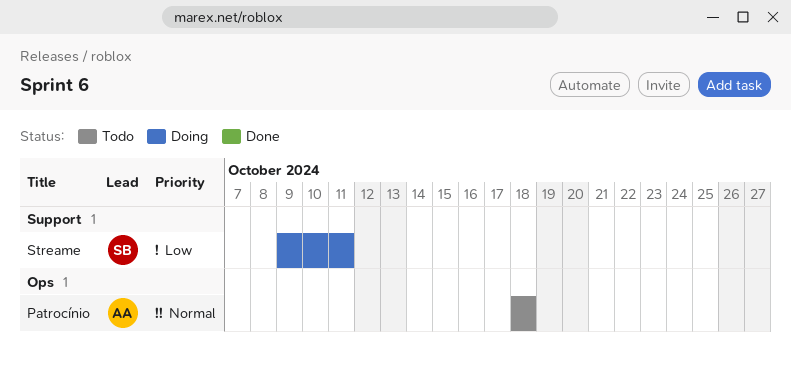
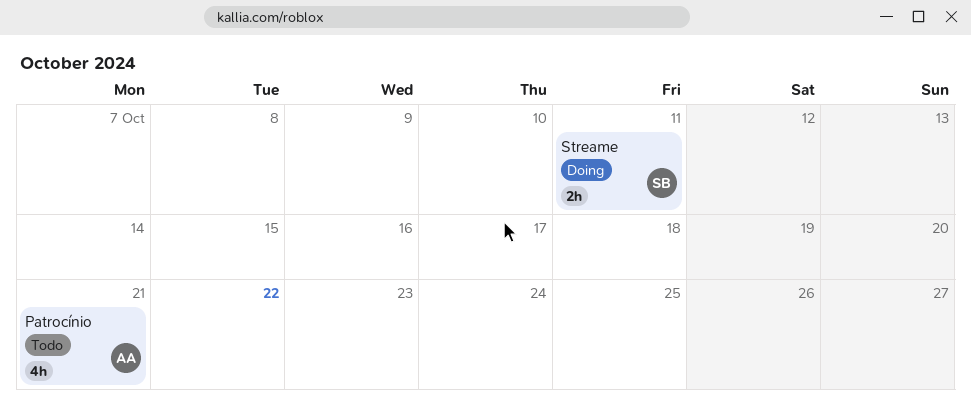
Patrocínio, due: Oct 18 -> Oct 21

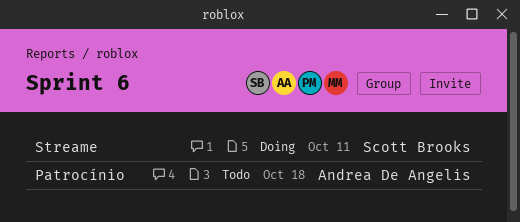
Patrocínio, due: Oct 21 -> Oct 18

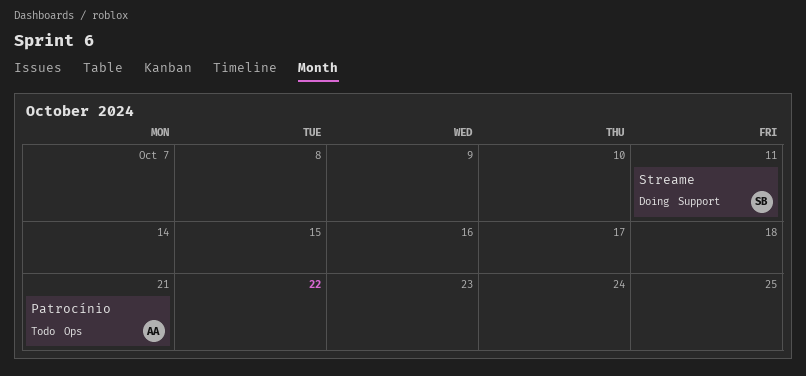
Patrocínio, due: Oct 18 -> Oct 21

